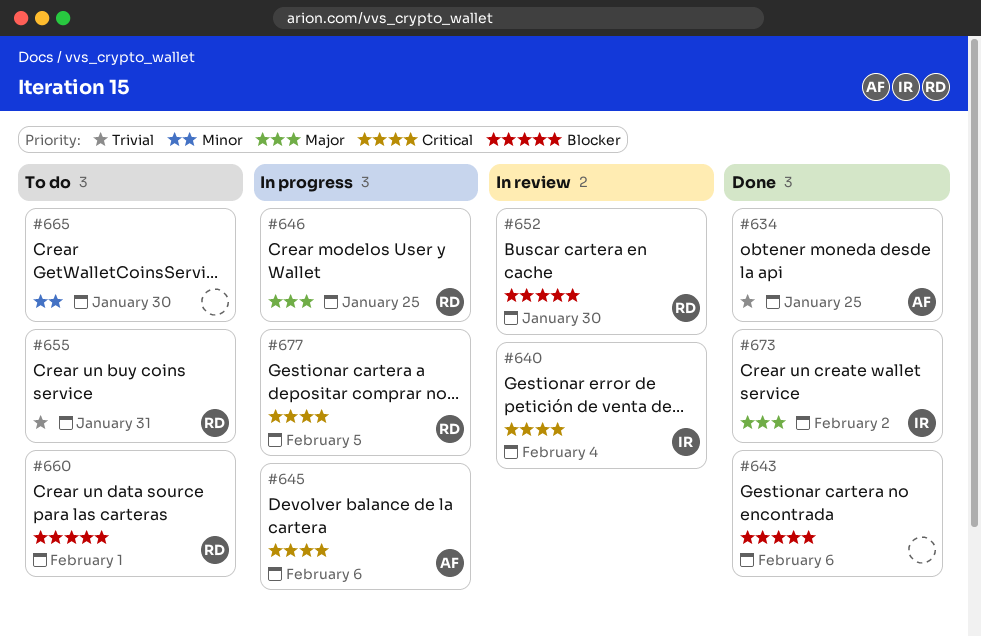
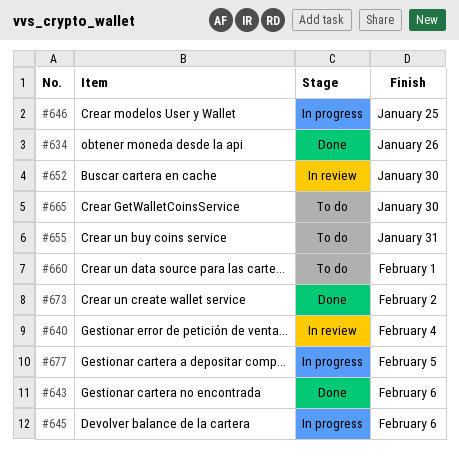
#634, due: Jan 25 -> Jan 26

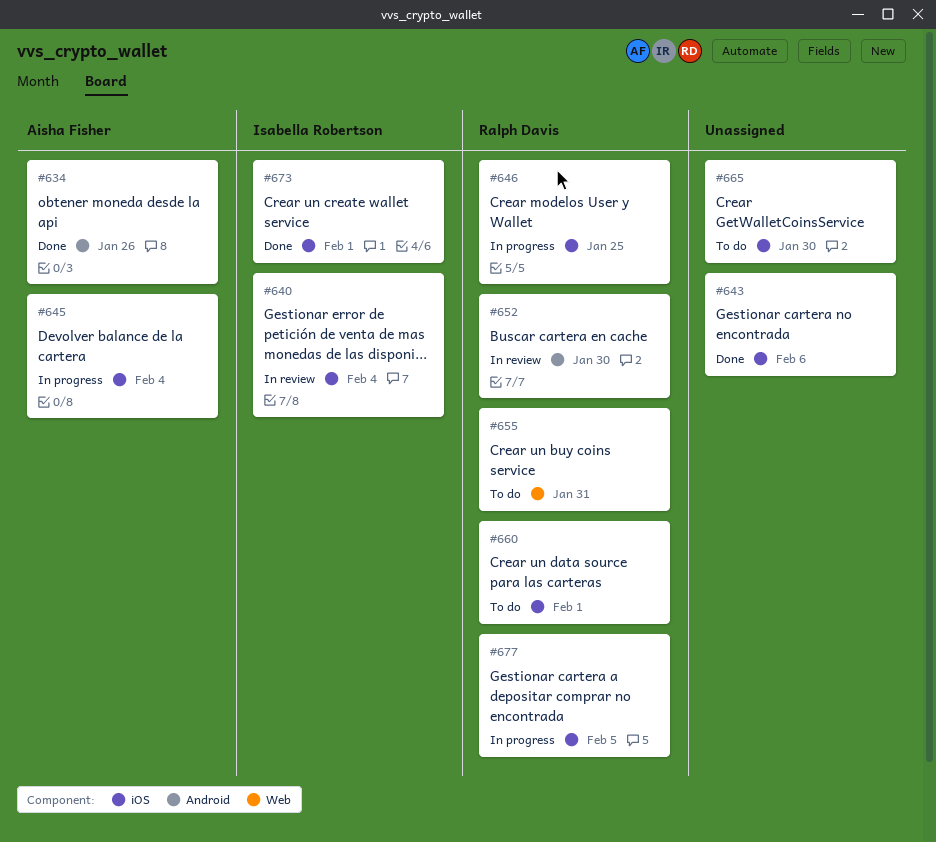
#645, due: Feb 6 -> Feb 4
#673, due: Feb 2 -> Feb 1

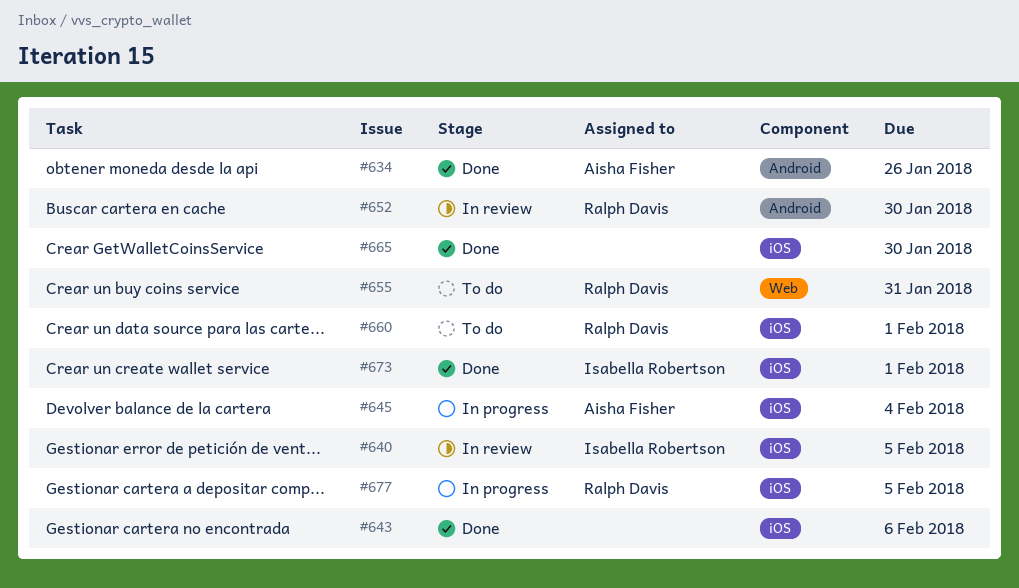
#640, due: Feb 4 -> Feb 5
#646: present -> none
#665, status: To do -> Done

